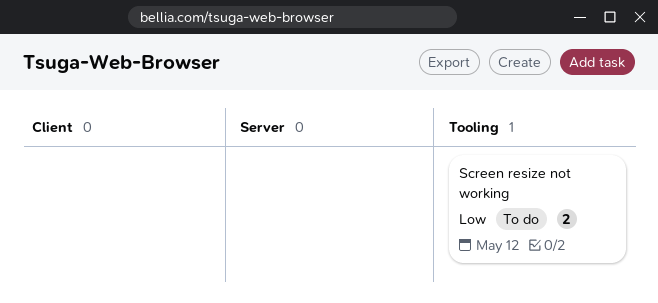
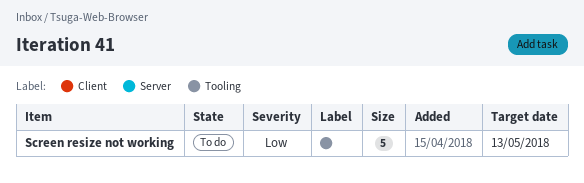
Screen resize not working, estimate: 2 -> 5
Screen resize not working, due: May 12 -> May 13

